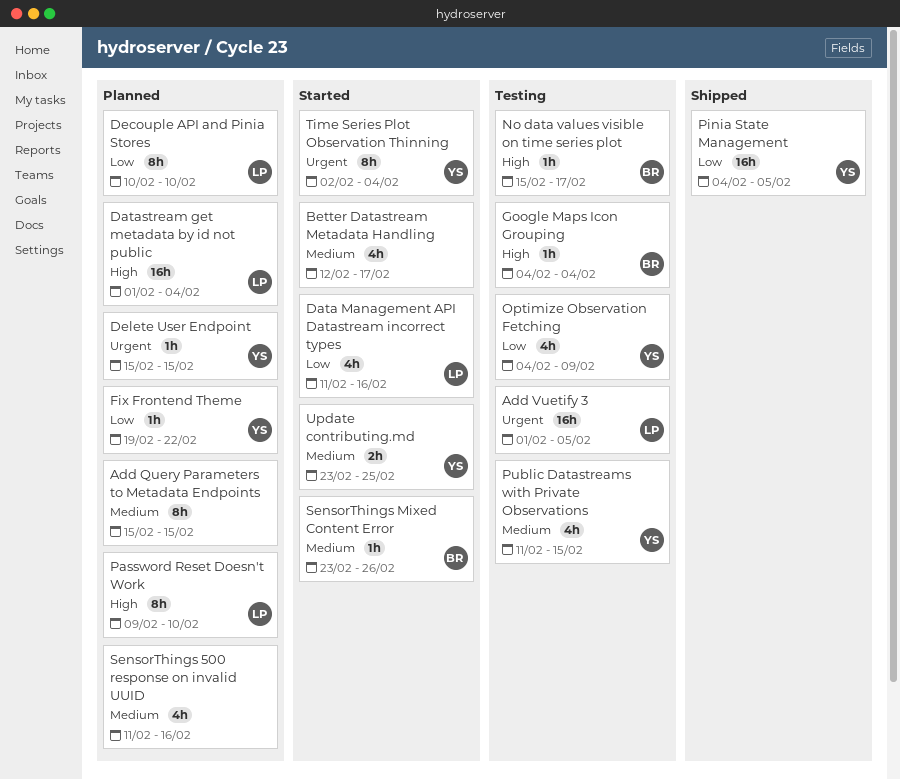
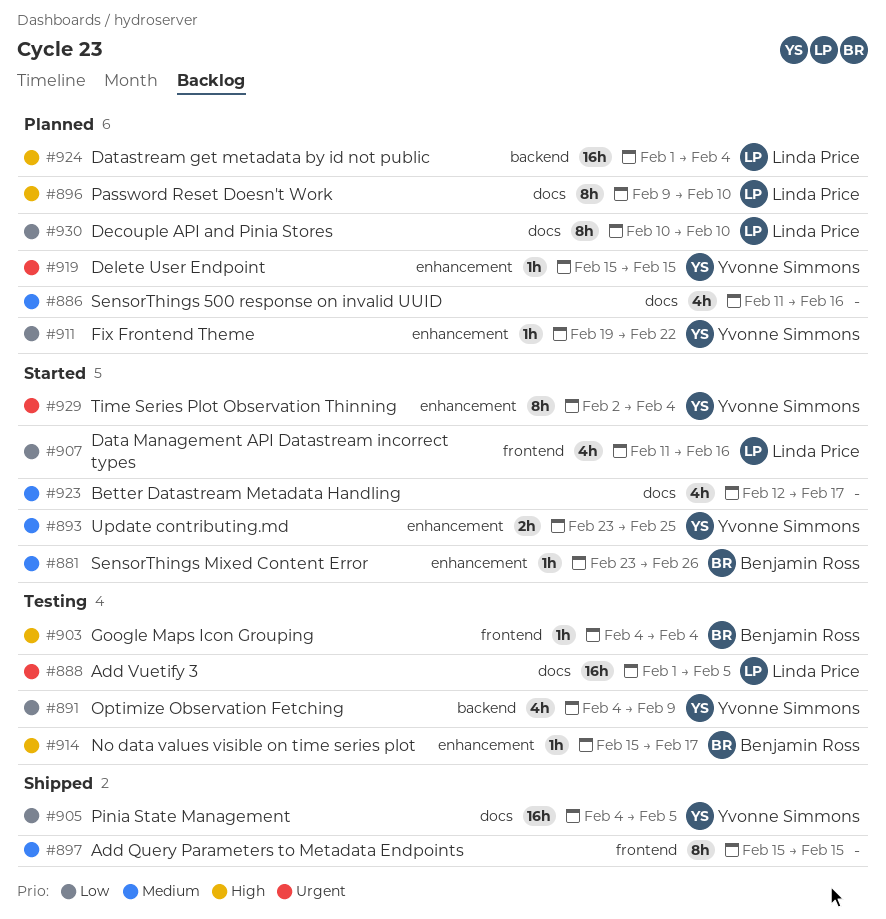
Add Query Parameters to Metadata Endpoints, status: Planned -> Shipped
Public Datastreams with Private Observations: present -> none

